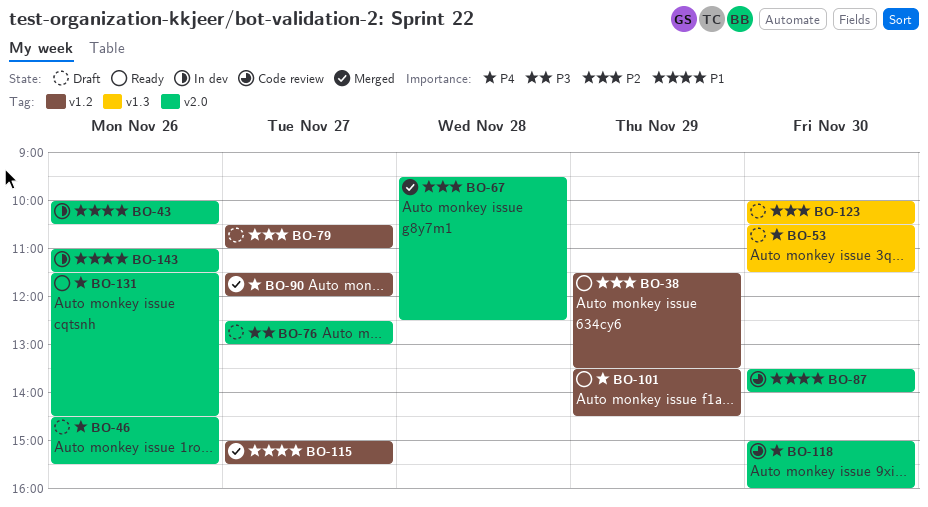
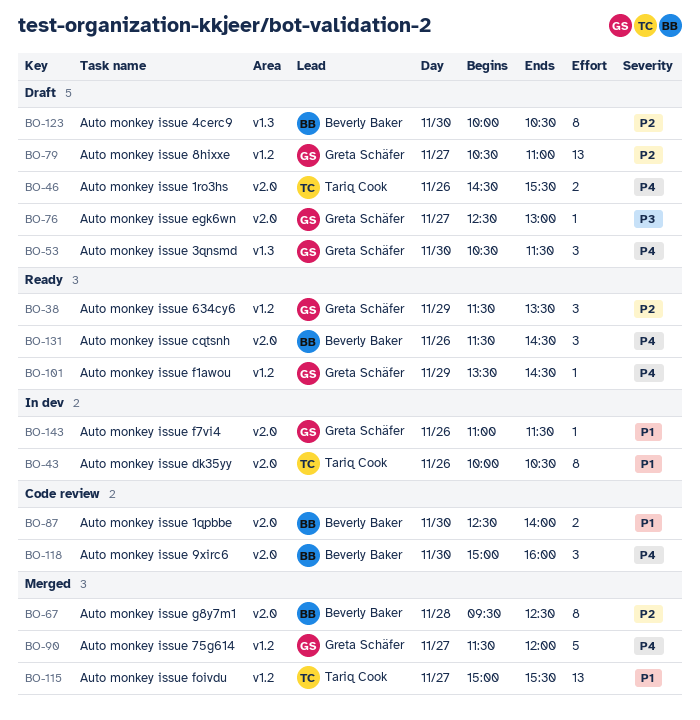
BO-87, begins: 13:30 -> 12:30

